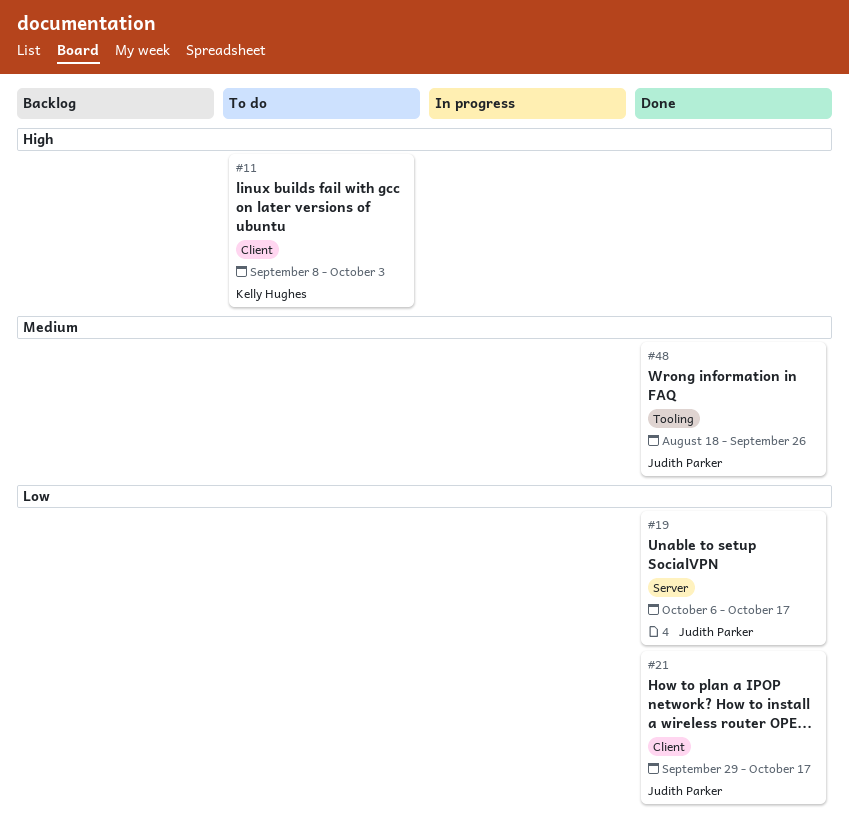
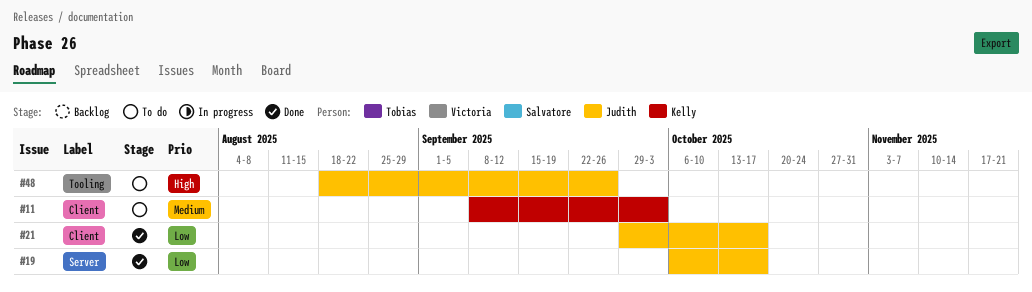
#11, priority: High -> Medium
#48, status: Done -> To do
#48, priority: Medium -> High

